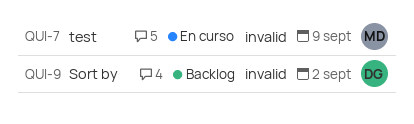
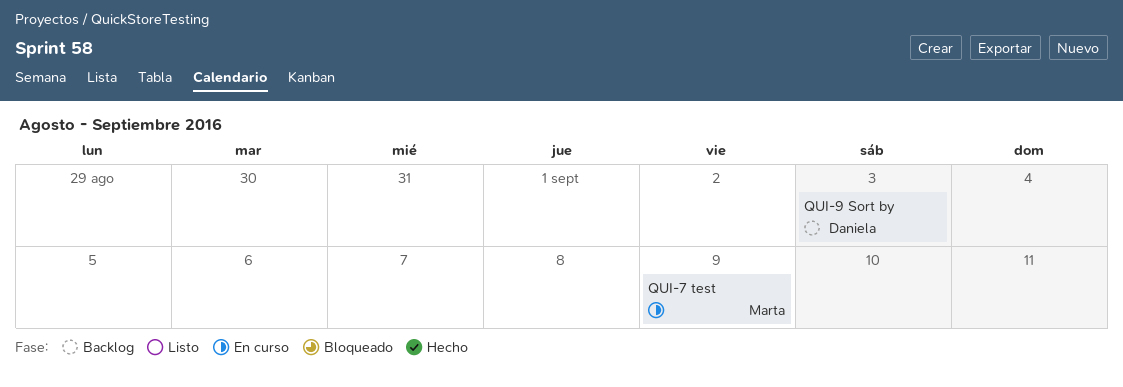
QUI-9, due: Sep 2 -> Sep 3

